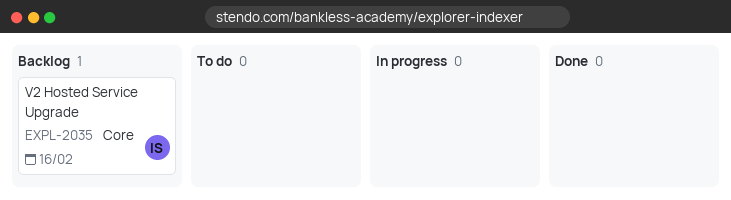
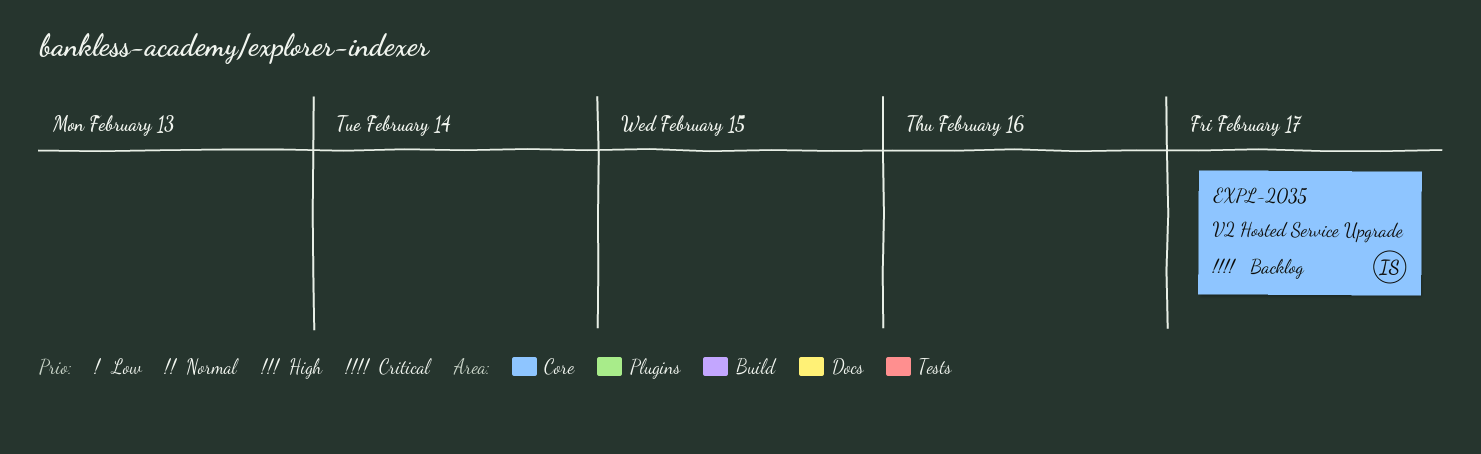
EXPL-2035, due: Feb 16 -> Feb 17

